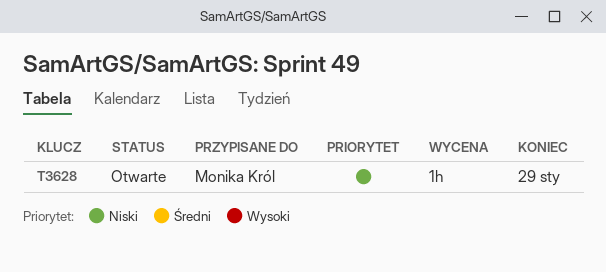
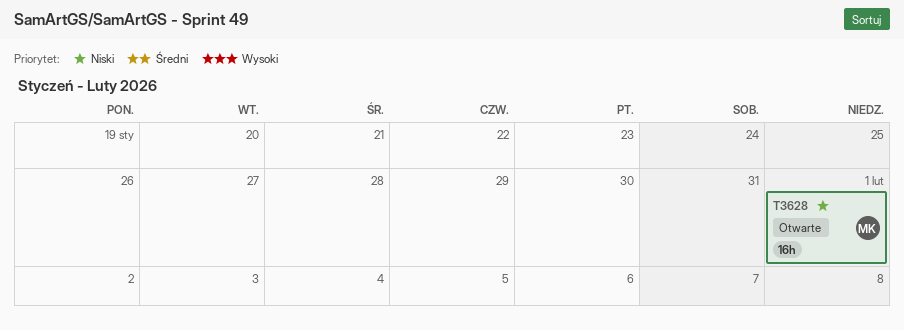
T3628, estimate: 1h -> 16h
T3628, due: Jan 29 -> Feb 1

